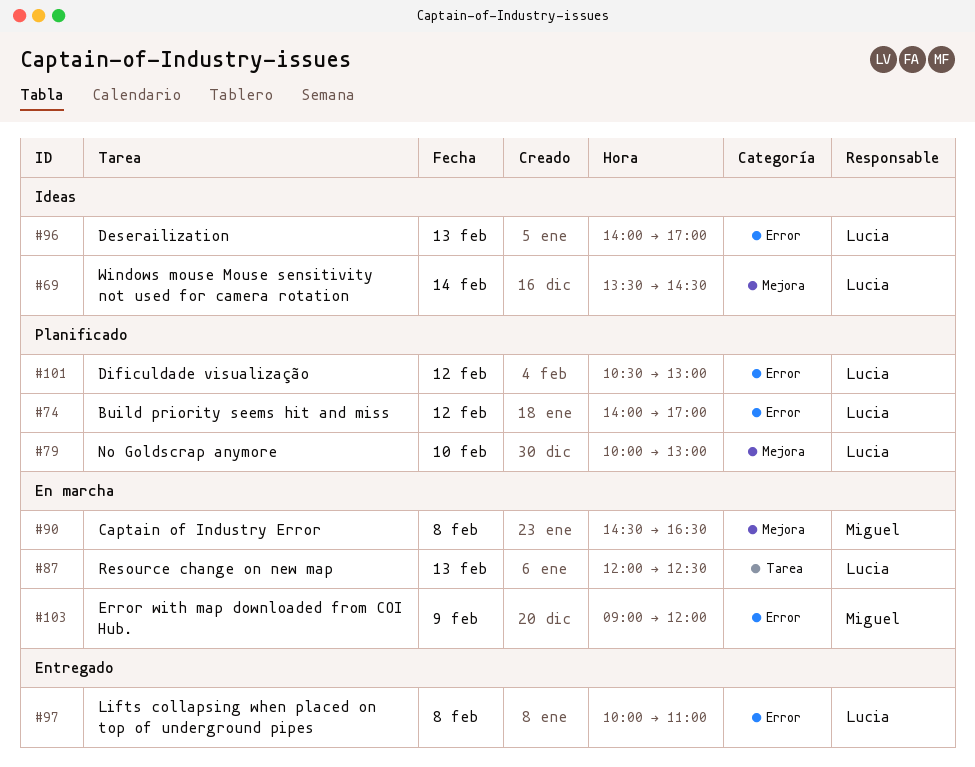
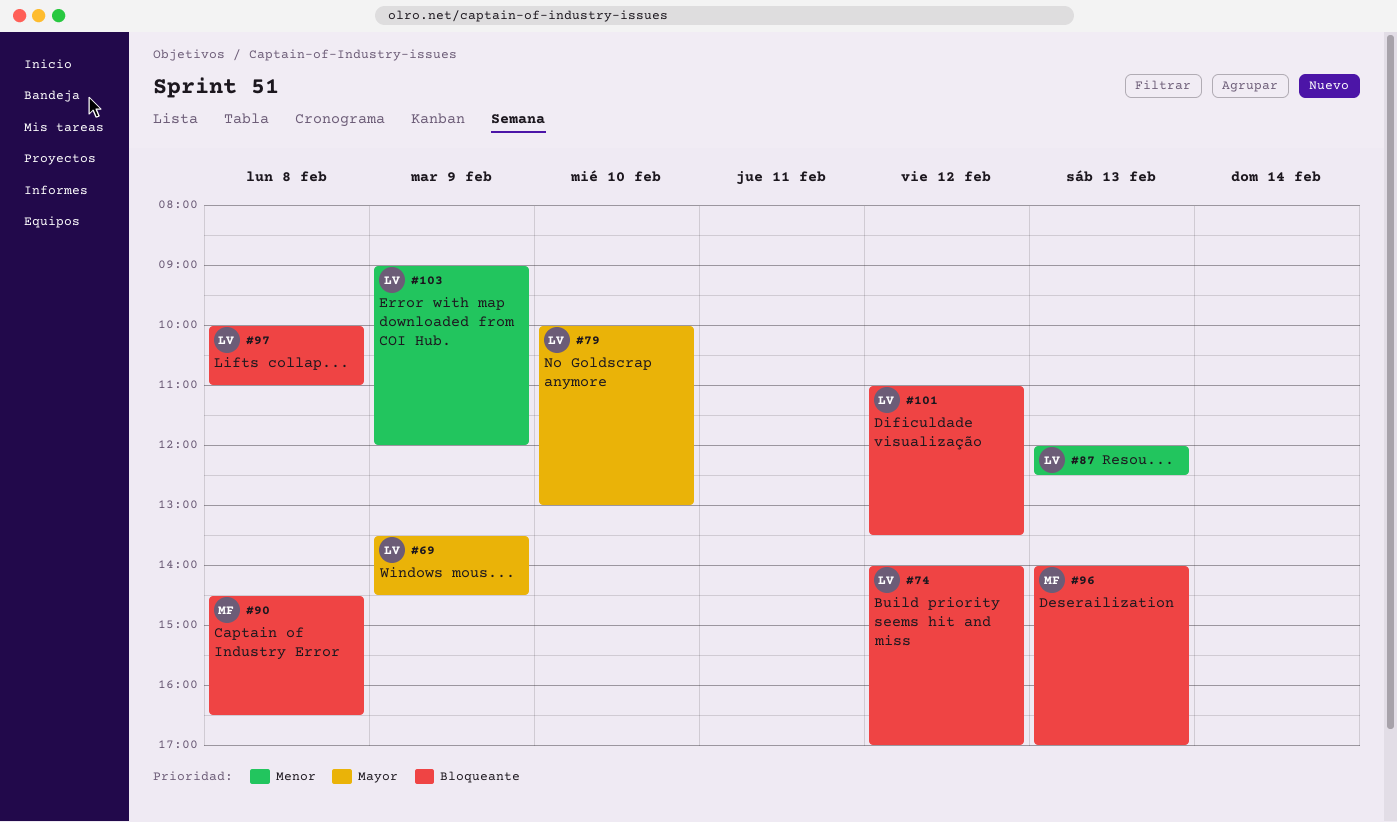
#69, day: Feb 14 -> Feb 9
#96, owner: Lucia -> Miguel
#101, begins: 10:30 -> 11:00
#101, ends: 13:00 -> 13:30
#103, owner: Miguel -> Lucia

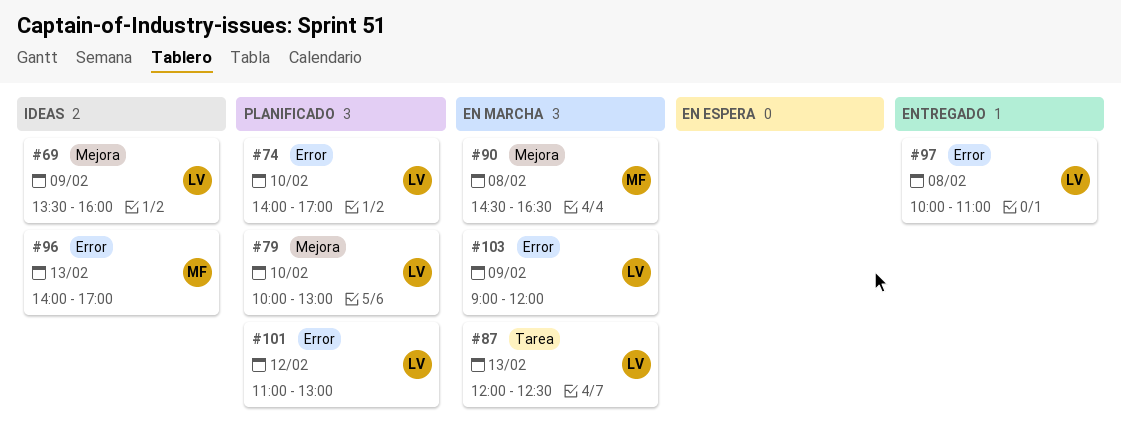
#69, ends: 14:30 -> 16:00
#74, day: Feb 12 -> Feb 10
#101, ends: 13:30 -> 13:00

